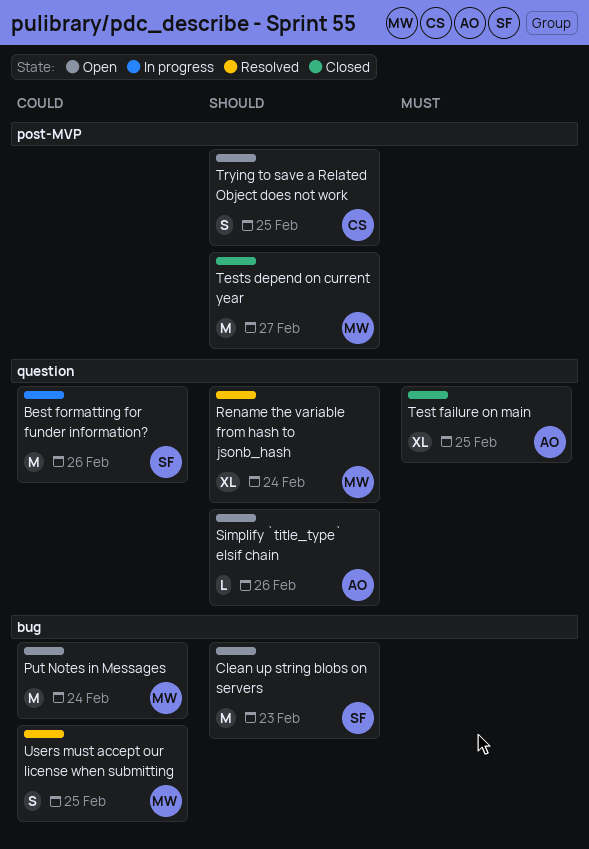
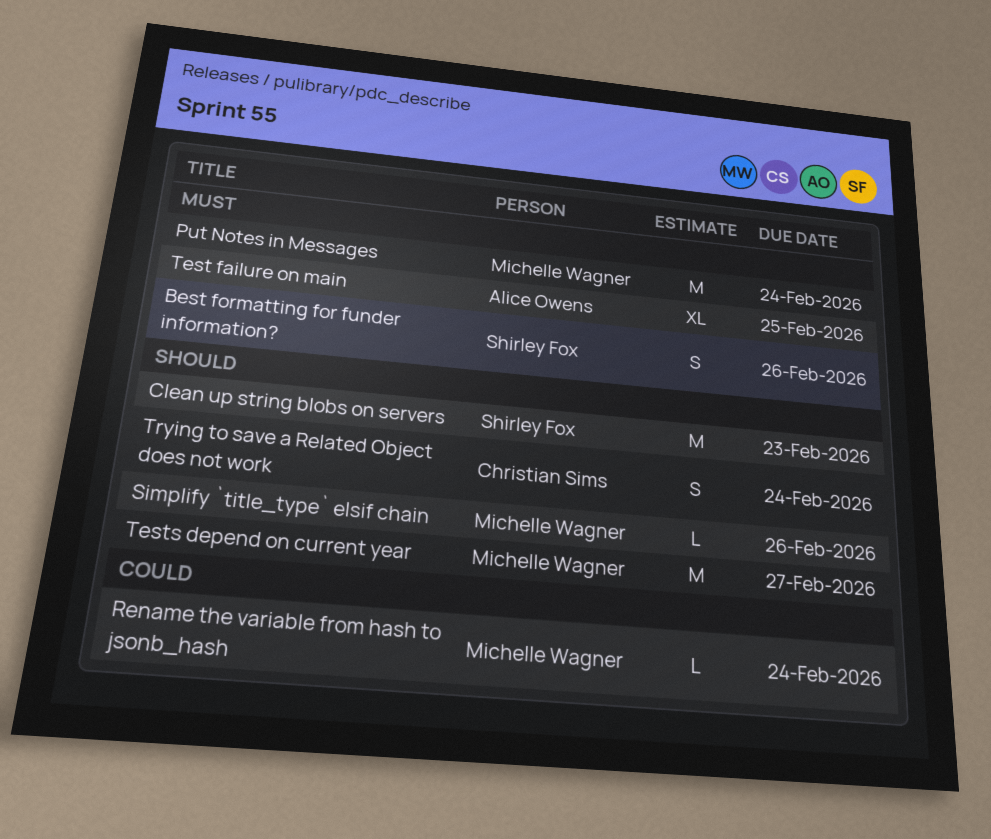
Best formatting for funder information?, priority: Could -> Must
Best formatting for funder information?, estimate: M -> S
Put Notes in Messages, priority: Could -> Must
Rename the variable from hash to jsonb_hash, priority: Should -> Could
Rename the variable from hash to jsonb_hash, estimate: XL -> L
Simplify `title_type` elsif chain, owner: Alice Owens -> Michelle Wagner
Trying to save a Related Object does not work, due: Feb 25 -> Feb 24
Users must accept our license when submitting: present -> none

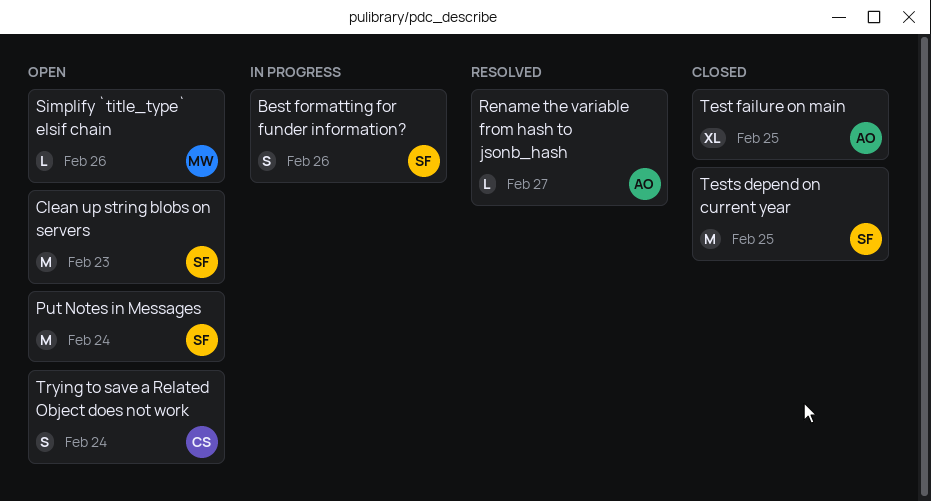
Put Notes in Messages, owner: Michelle Wagner -> Shirley Fox
Rename the variable from hash to jsonb_hash, owner: Michelle Wagner -> Alice Owens
Rename the variable from hash to jsonb_hash, due: Feb 24 -> Feb 27
Tests depend on current year, owner: Michelle Wagner -> Shirley Fox
Tests depend on current year, due: Feb 27 -> Feb 25

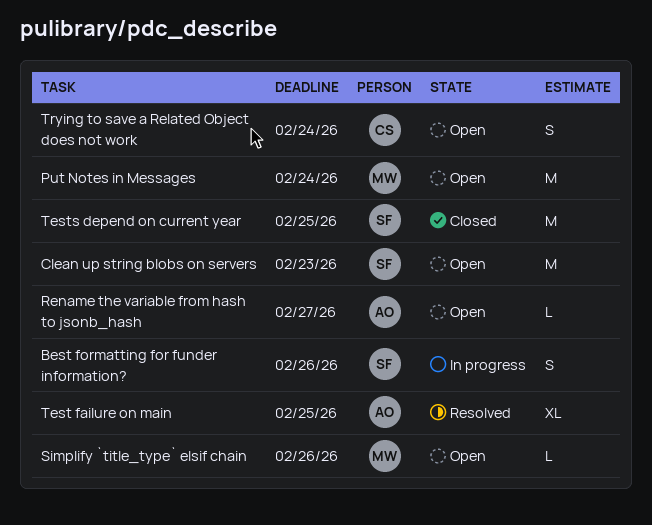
Put Notes in Messages, owner: SF -> MW
Rename the variable from hash to jsonb_hash, status: Resolved -> Open
Test failure on main, status: Closed -> Resolved

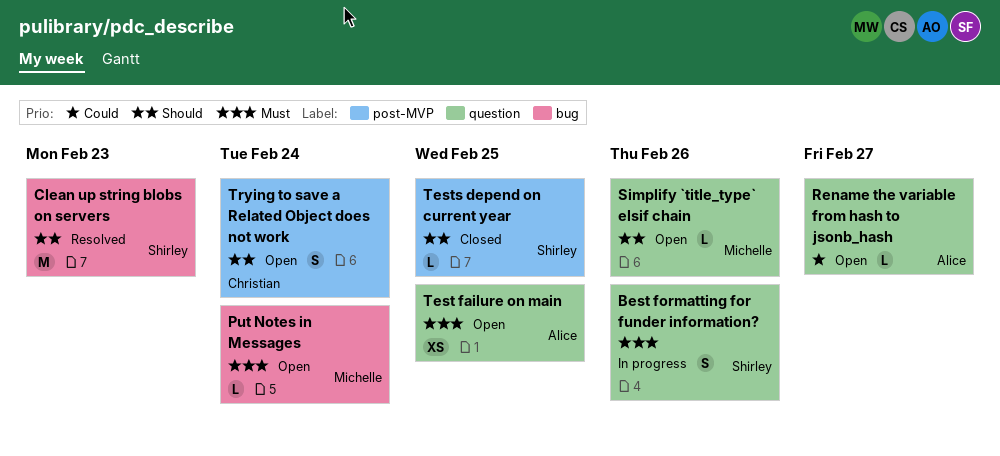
Clean up string blobs on servers, status: Open -> Resolved
Put Notes in Messages, estimate: M -> L
Test failure on main, status: Resolved -> Open
Test failure on main, estimate: XL -> XS
Tests depend on current year, estimate: M -> L

